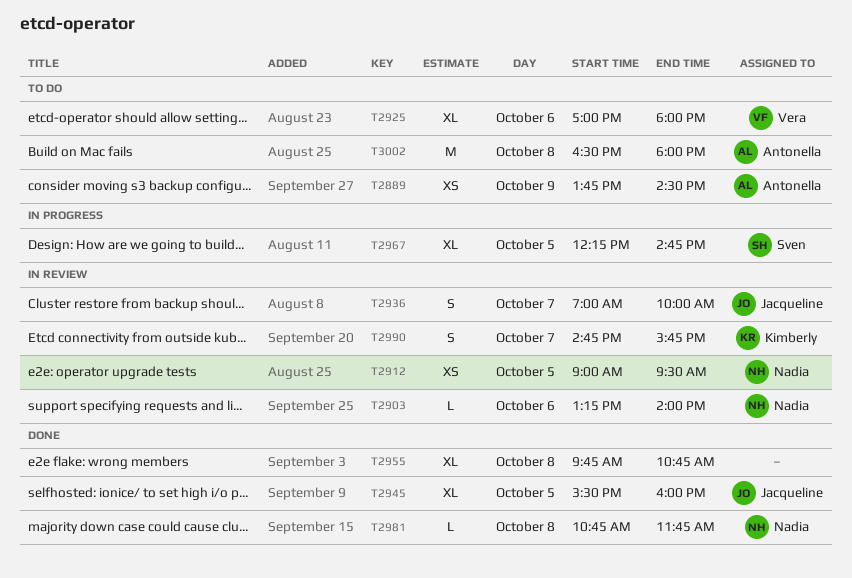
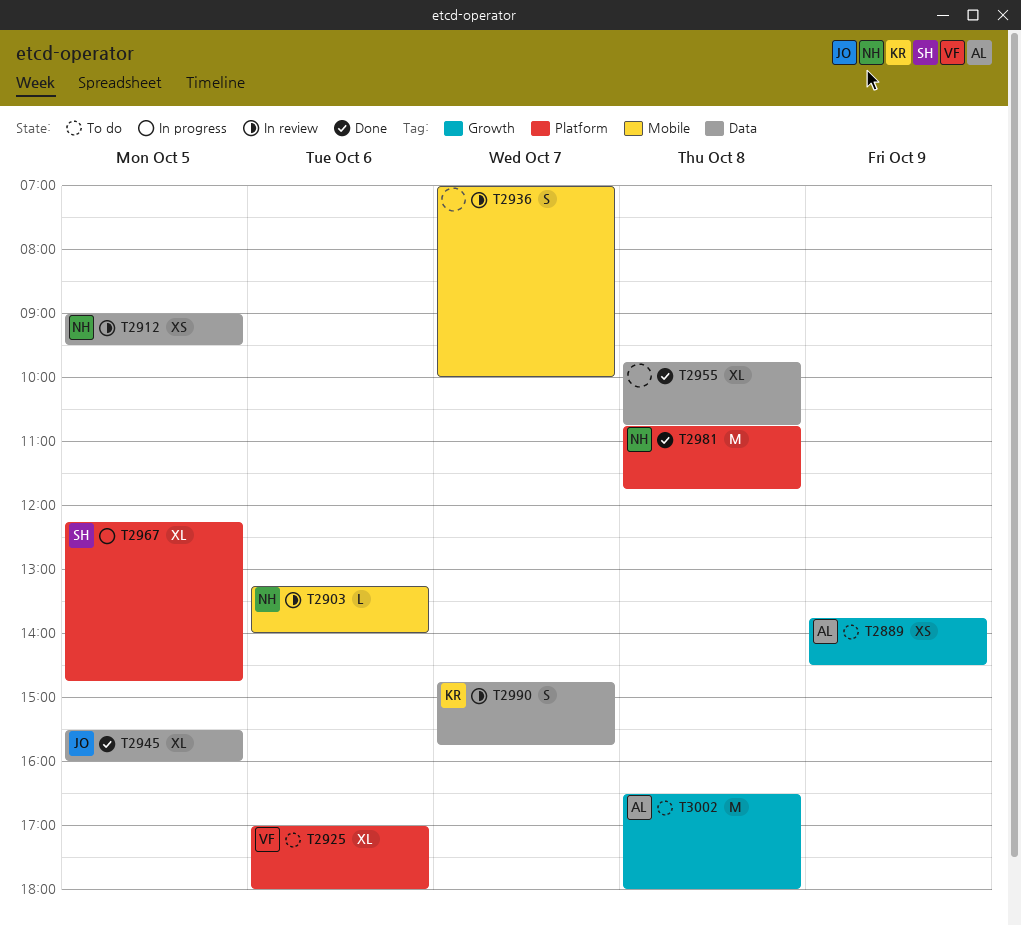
T2936, owner: Jacqueline -> none
T2981, estimate: L -> M

